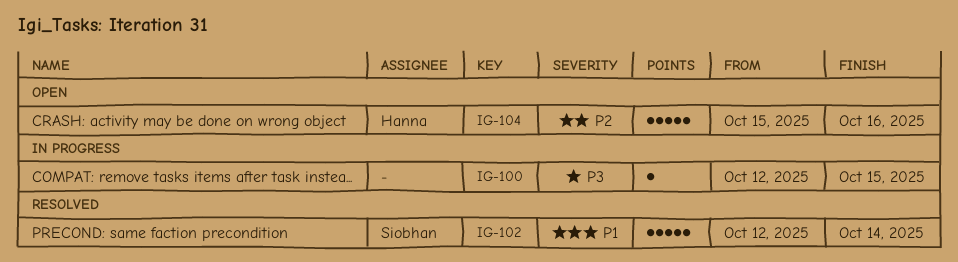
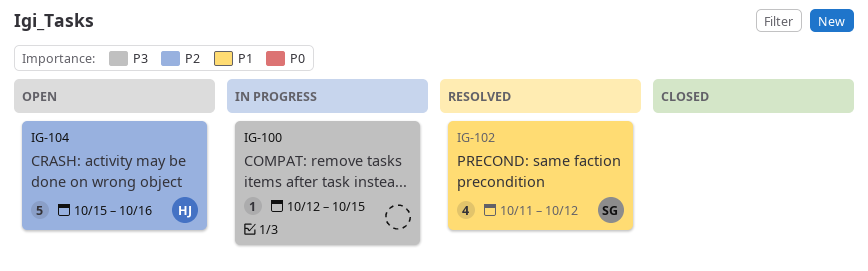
IG-102, estimate: 5 -> 4
IG-102, start: Oct 12 -> Oct 11
IG-102, due: Oct 14 -> Oct 12

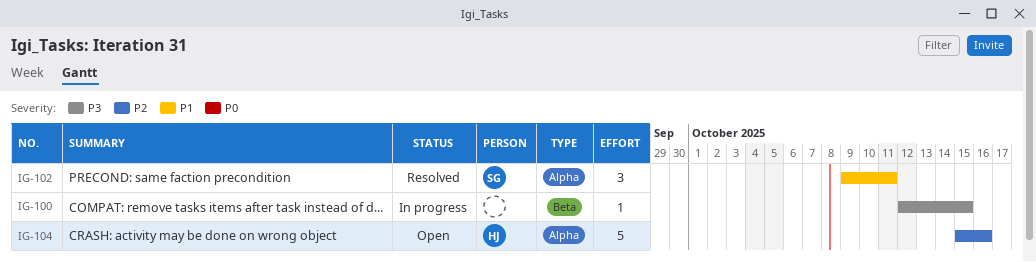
IG-102, estimate: 4 -> 3
IG-102, start: Oct 11 -> Oct 9
IG-102, due: Oct 12 -> Oct 11

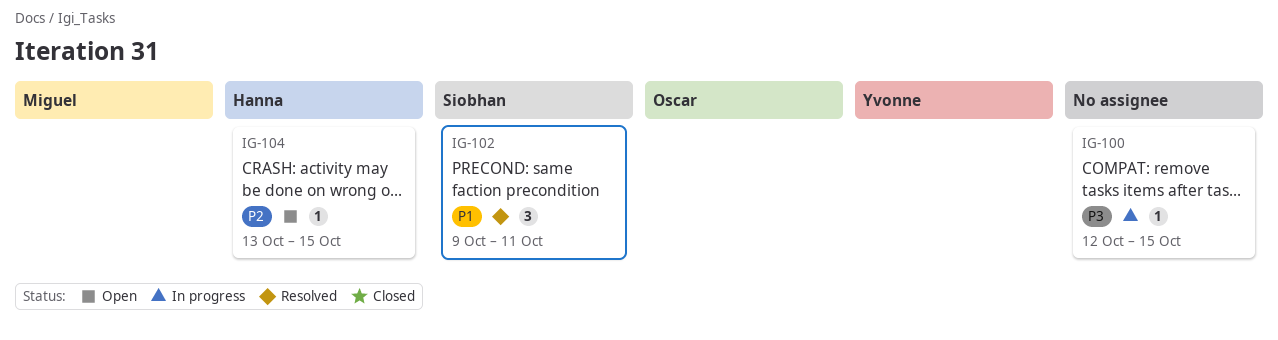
IG-104, estimate: 5 -> 1
IG-104, start: Oct 15 -> Oct 13
IG-104, due: Oct 16 -> Oct 15

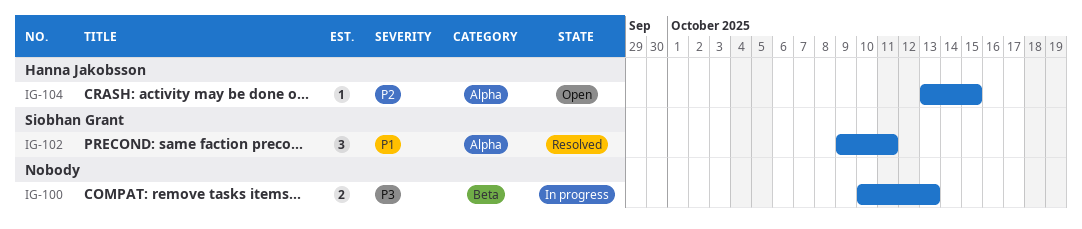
IG-100, estimate: 1 -> 2
IG-100, start: Oct 12 -> Oct 10
IG-100, due: Oct 15 -> Oct 13

